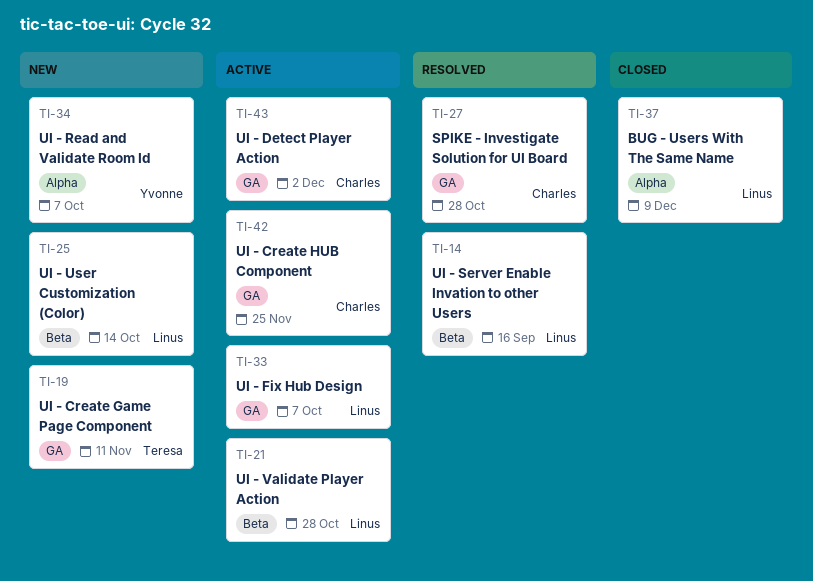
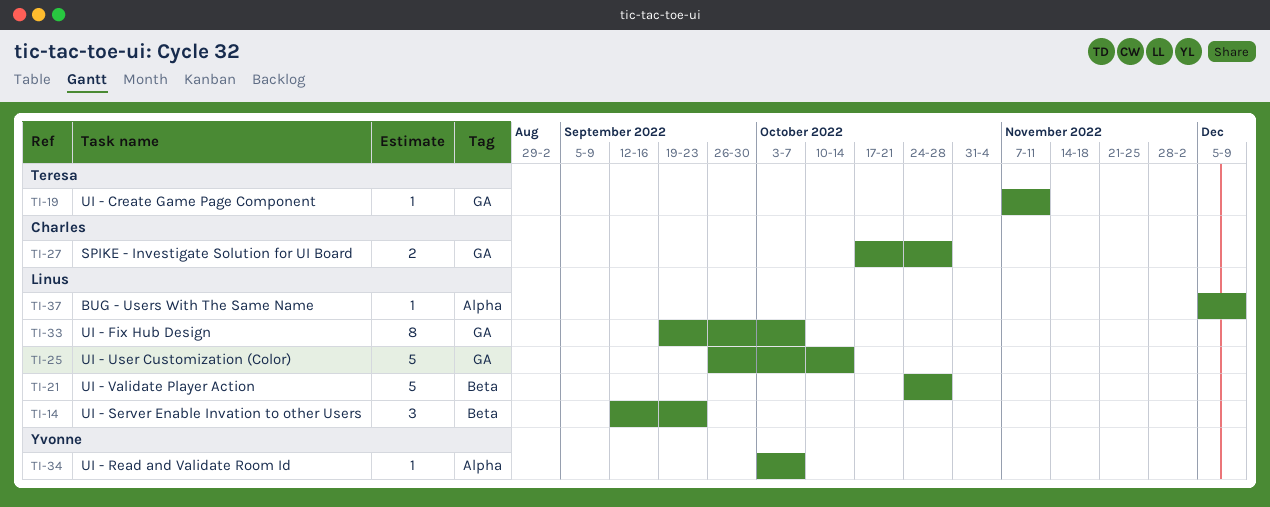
TI-14, due: Sep 16 -> Sep 23
TI-25, label: Beta -> GA
TI-42: present -> none
TI-43: present -> none

